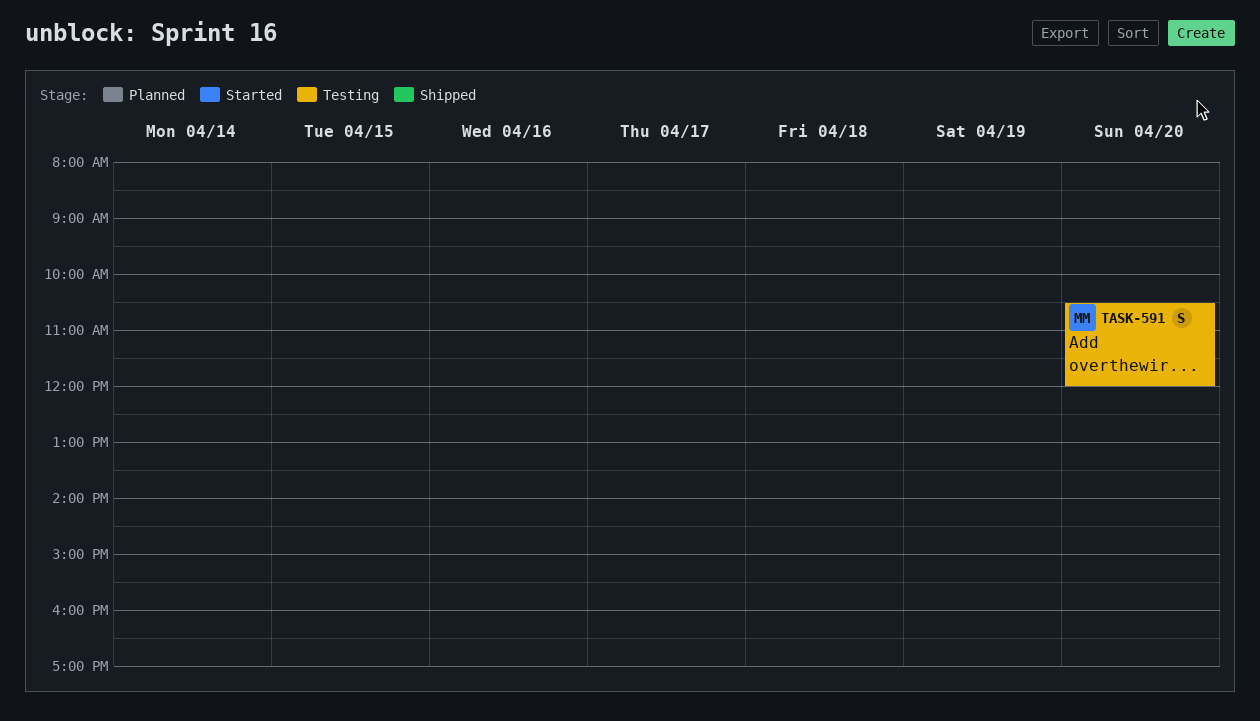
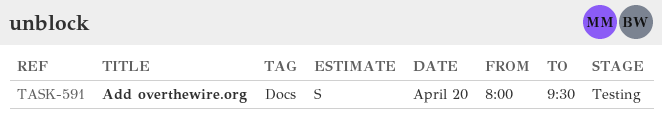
TASK-591, begins: 10:30 -> 08:00
TASK-591, ends: 12:00 -> 09:30

